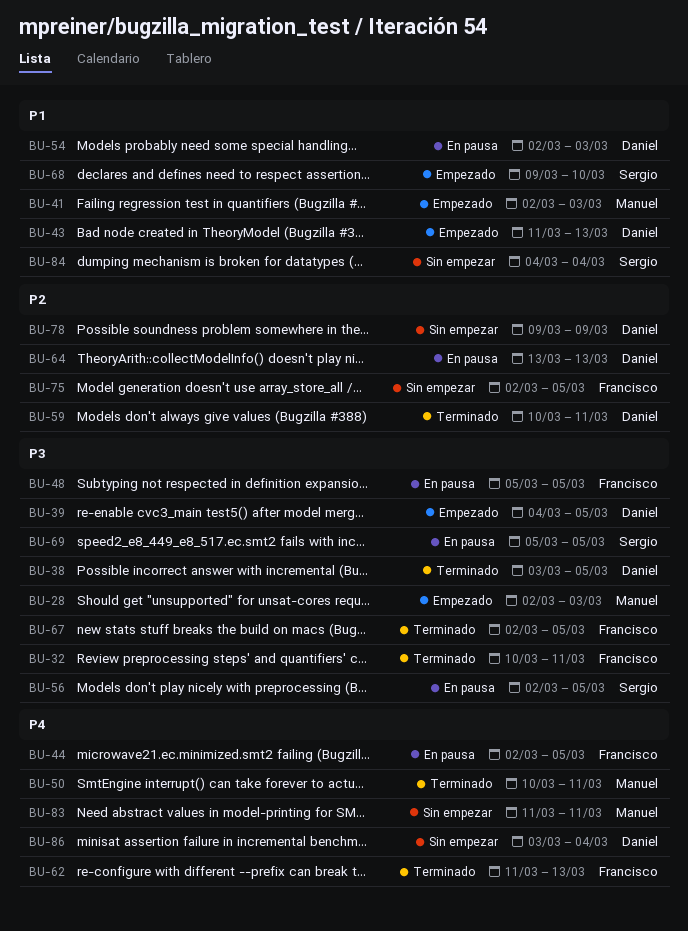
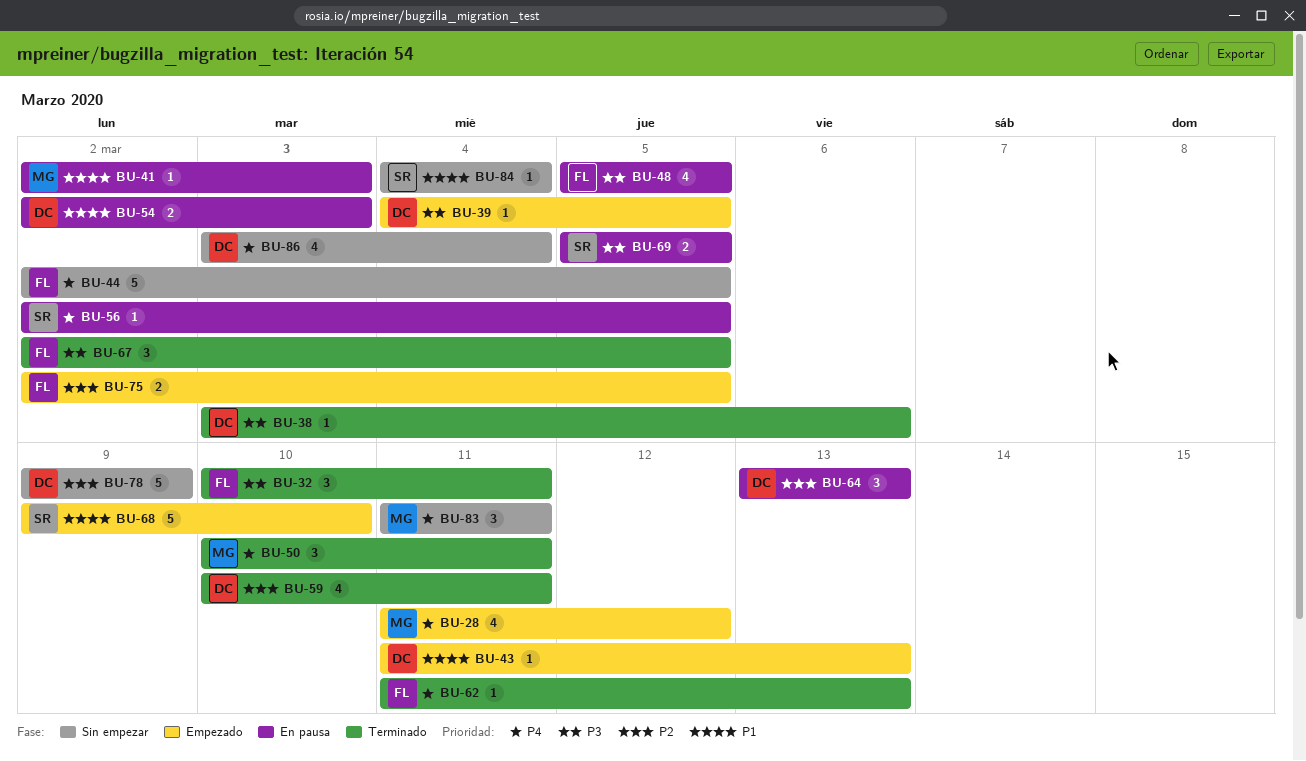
BU-28, priority: P3 -> P4
BU-28, start: Mar 2 -> Mar 11
BU-28, due: Mar 3 -> Mar 12
BU-38, due: Mar 5 -> Mar 6
BU-41, status: Empezado -> En pausa
BU-44, status: En pausa -> Sin empezar
BU-56, priority: P3 -> P4
BU-75, status: Sin empezar -> Empezado

